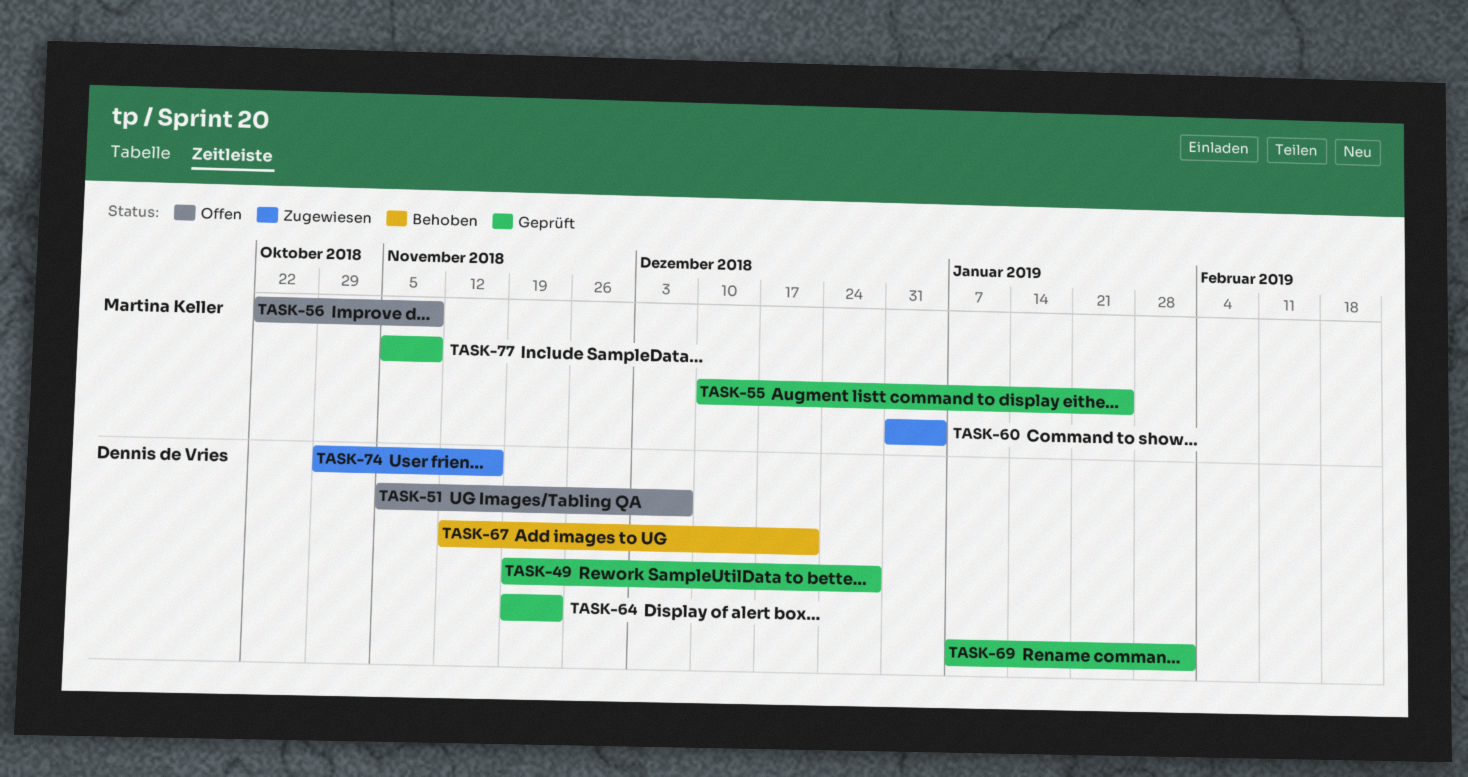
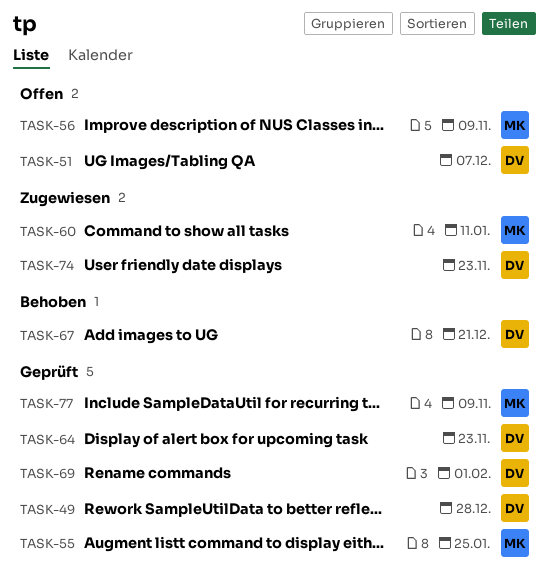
TASK-60, due: Jan 4 -> Jan 11
TASK-74, due: Nov 16 -> Nov 23

